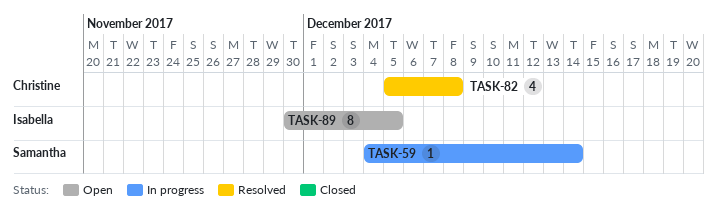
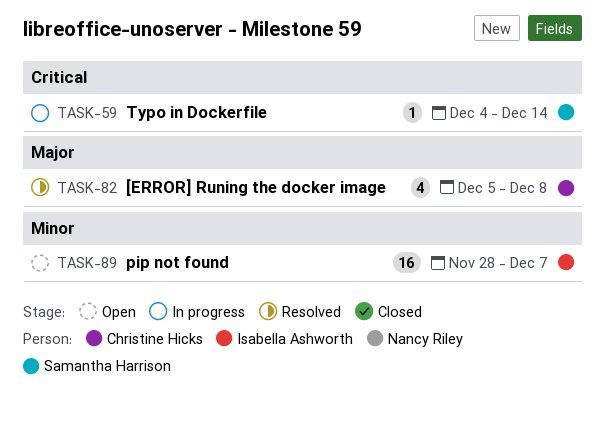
TASK-89, estimate: 8 -> 16
TASK-89, start: Nov 30 -> Nov 28
TASK-89, due: Dec 5 -> Dec 7

